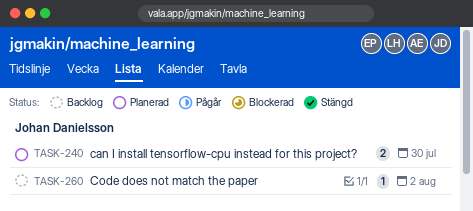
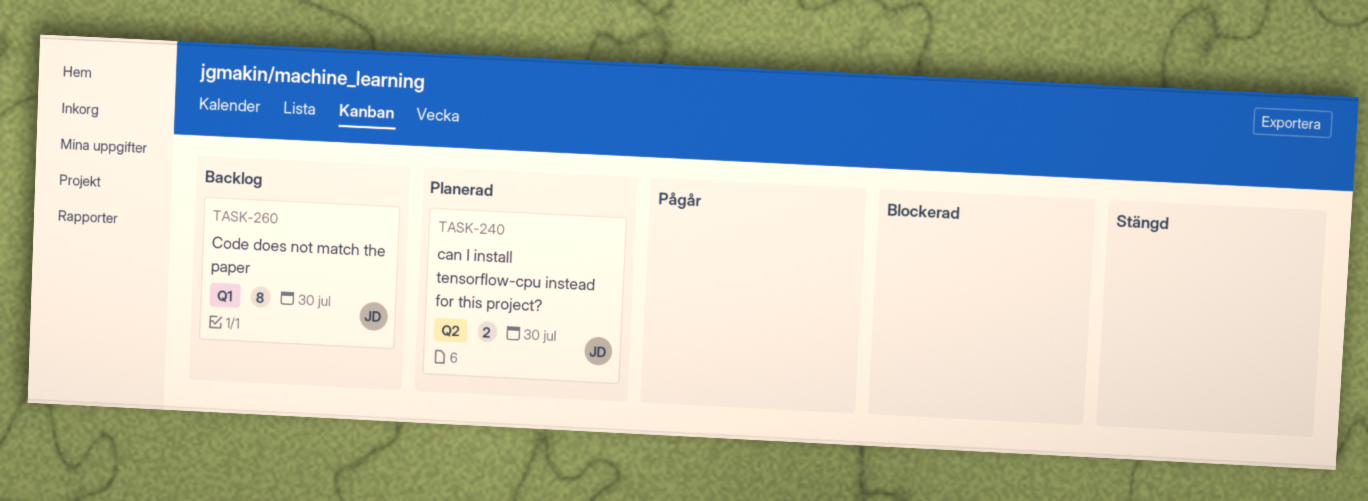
TASK-260, estimate: 1 -> 8
TASK-260, due: Aug 2 -> Jul 30

